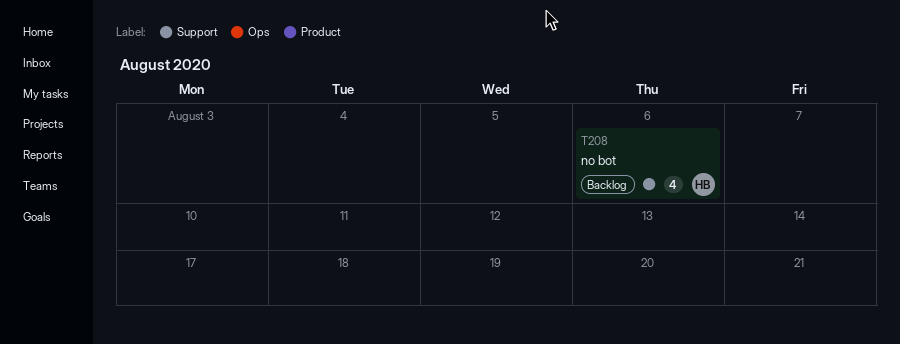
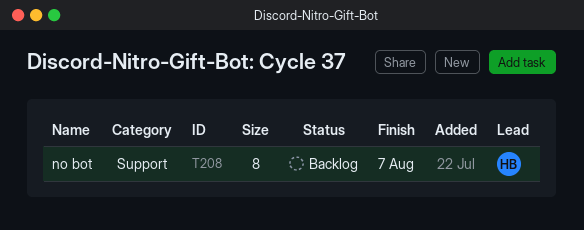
T208, estimate: 4 -> 8
T208, due: Aug 6 -> Aug 7

